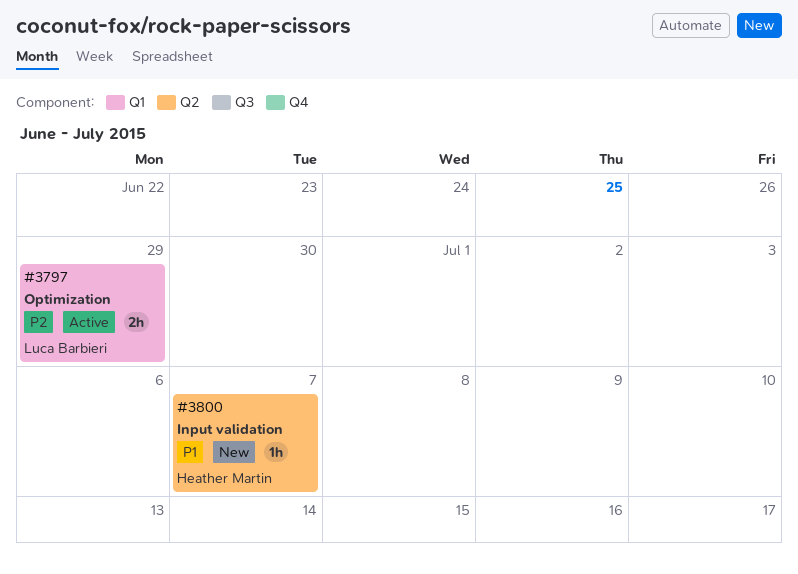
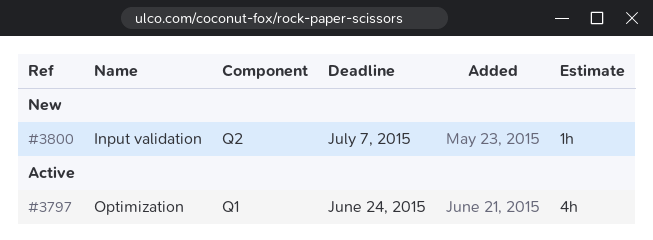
#3797, estimate: 2h -> 4h
#3797, due: Jun 29 -> Jun 24

